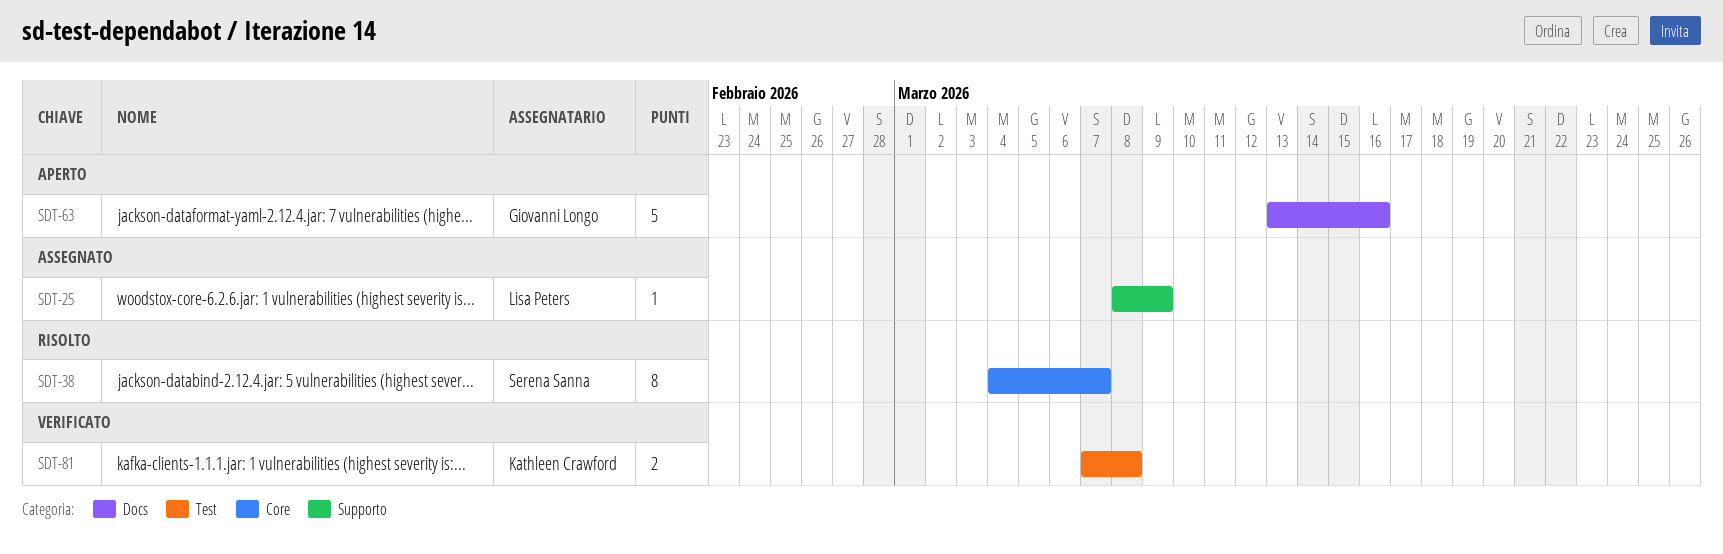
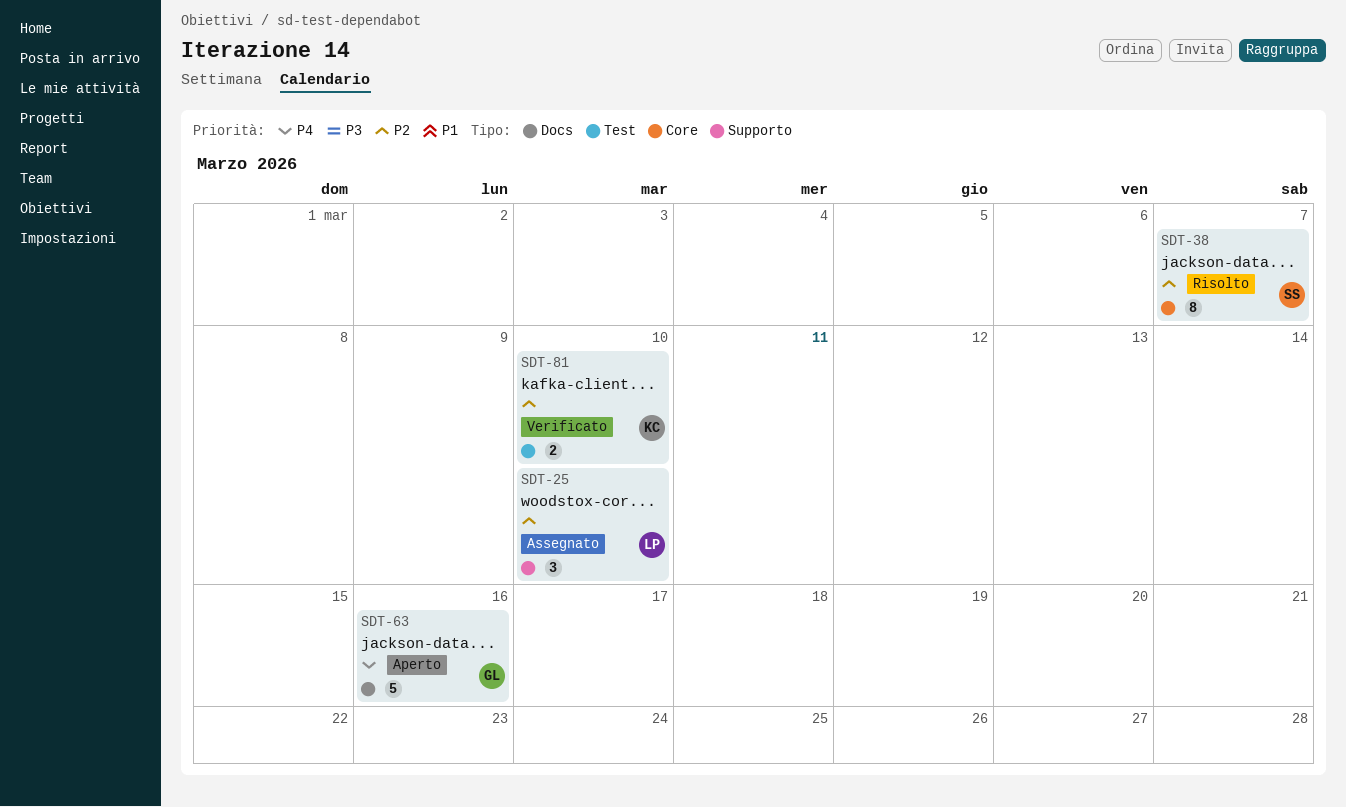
SDT-25, estimate: 1 -> 3
SDT-25, due: Mar 9 -> Mar 10
SDT-81, due: Mar 8 -> Mar 10

